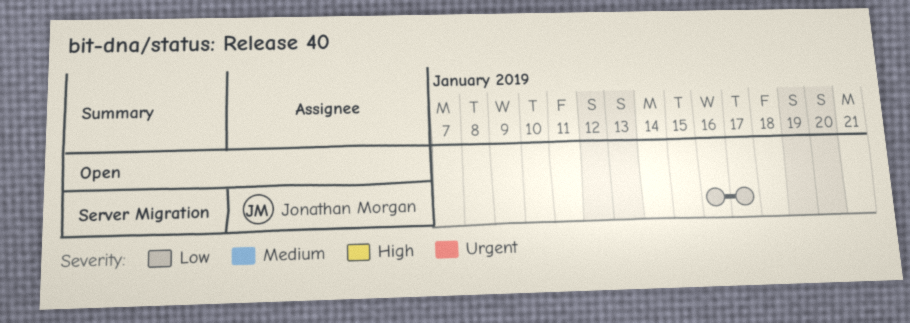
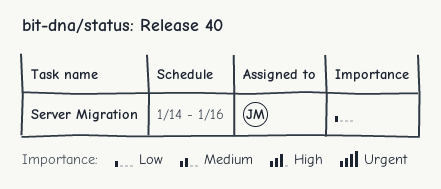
Server Migration, start: Jan 16 -> Jan 14
Server Migration, due: Jan 17 -> Jan 16

